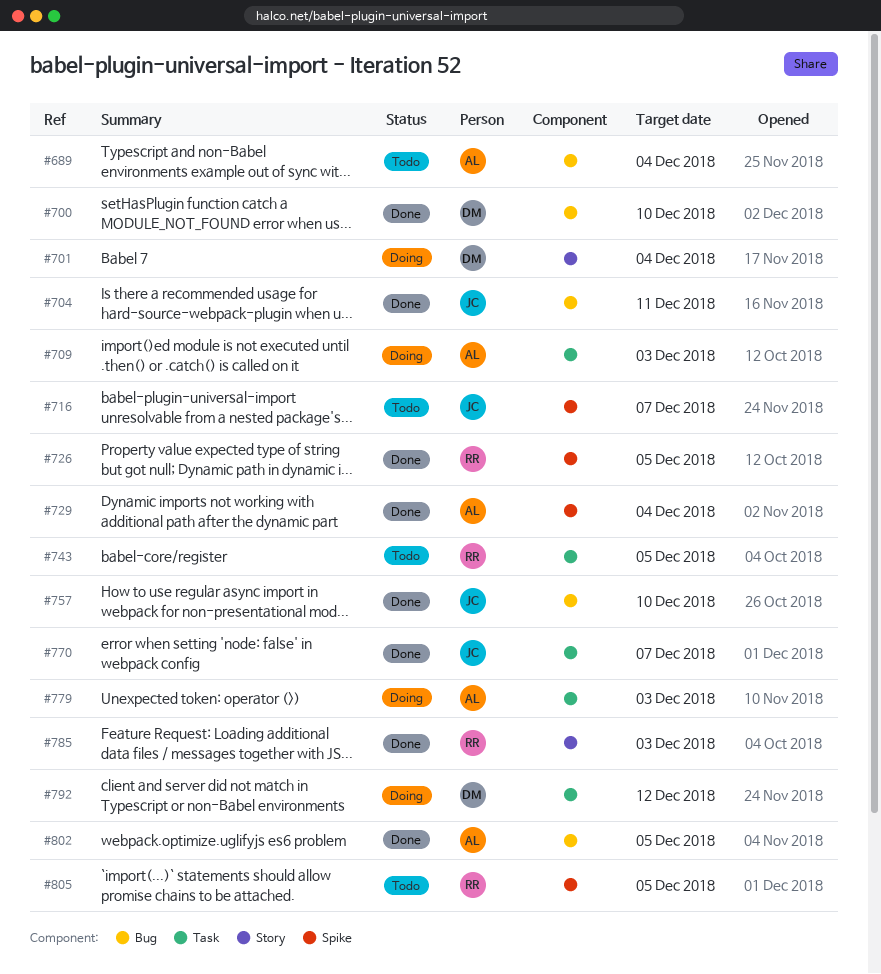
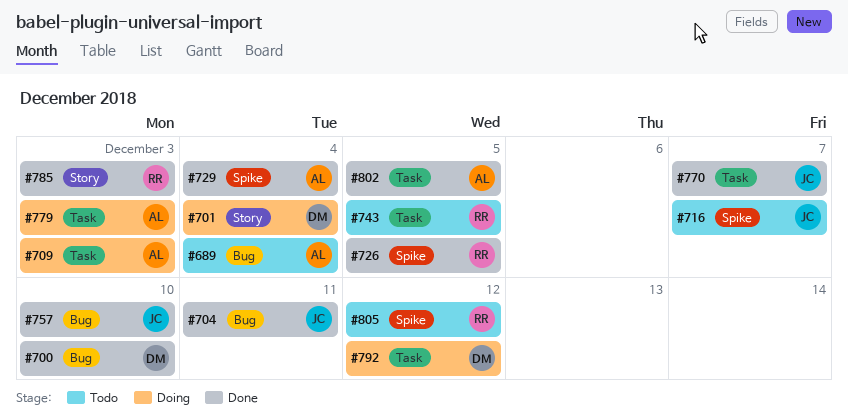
#802, label: Bug -> Task
#805, due: Dec 5 -> Dec 12

